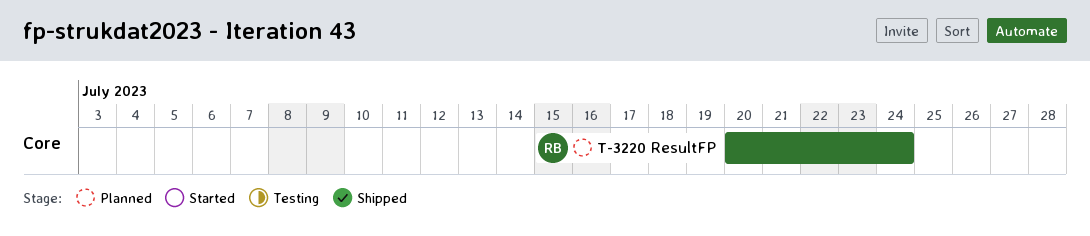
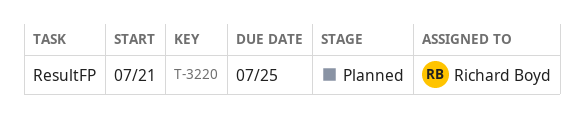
T-3220, start: Jul 20 -> Jul 21
T-3220, due: Jul 24 -> Jul 25

